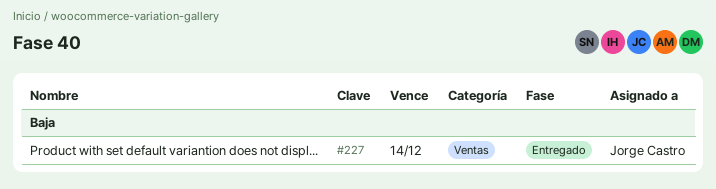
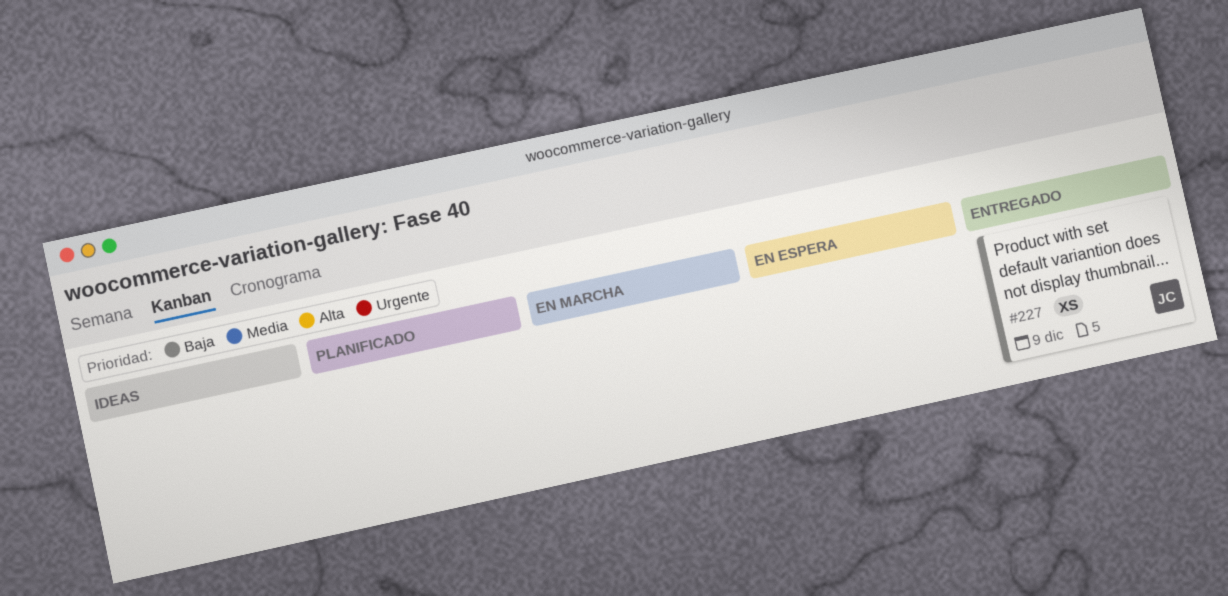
#227, due: Dec 14 -> Dec 9

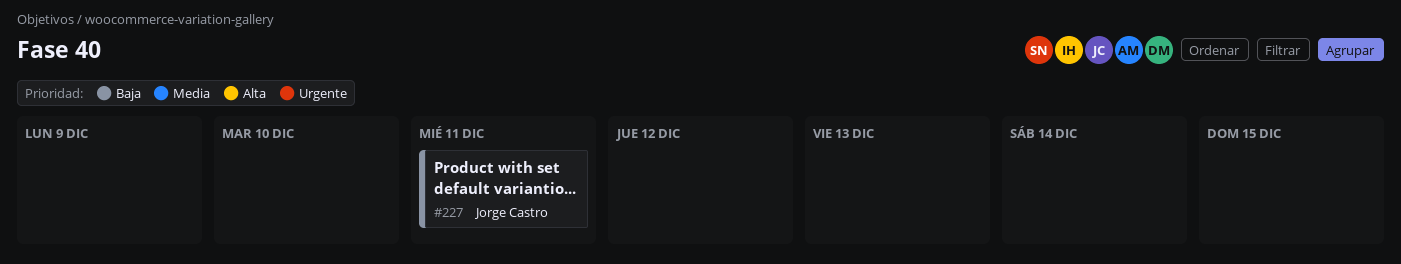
#227, due: Dec 9 -> Dec 11

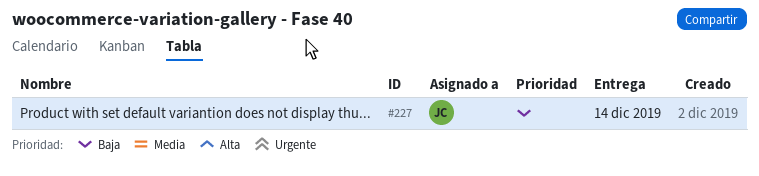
#227, due: Dec 11 -> Dec 14

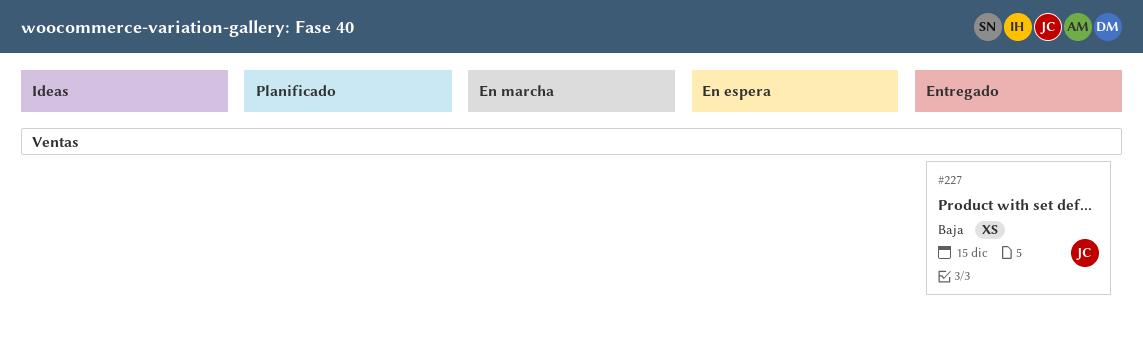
#227, due: Dec 14 -> Dec 15

